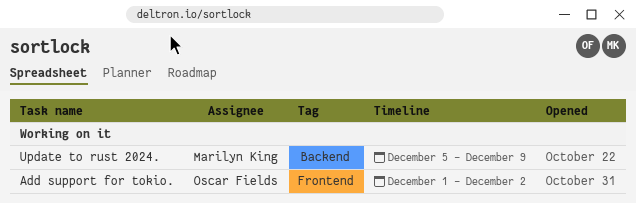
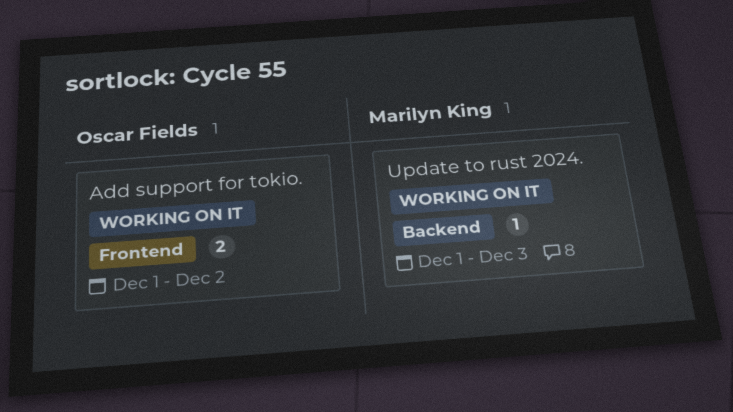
Update to rust 2024., start: Dec 5 -> Dec 1
Update to rust 2024., due: Dec 9 -> Dec 3

